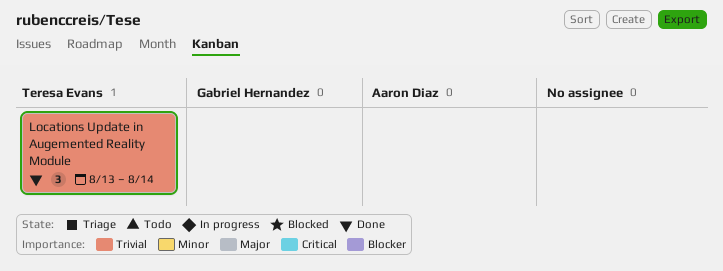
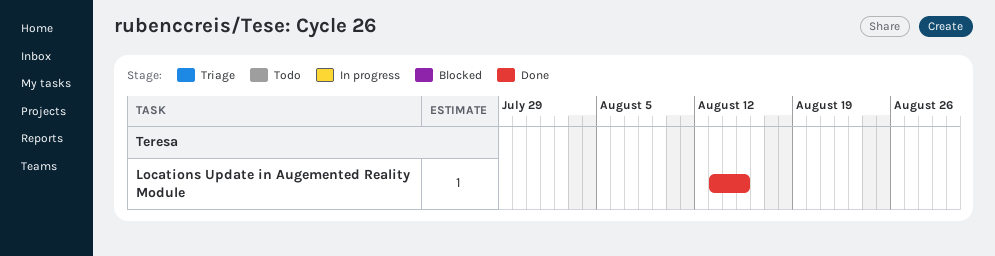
Locations Update in Augemented Reality Module, estimate: 3 -> 1
Locations Update in Augemented Reality Module, due: Aug 14 -> Aug 15

